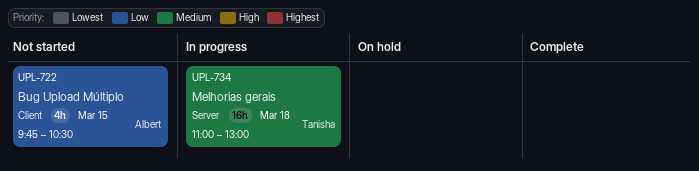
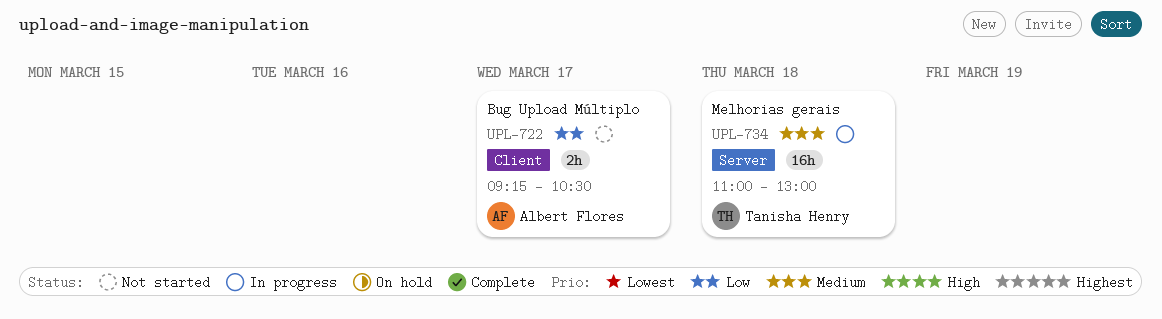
UPL-722, estimate: 4h -> 2h
UPL-722, day: Mar 15 -> Mar 17
UPL-722, begins: 09:45 -> 09:15

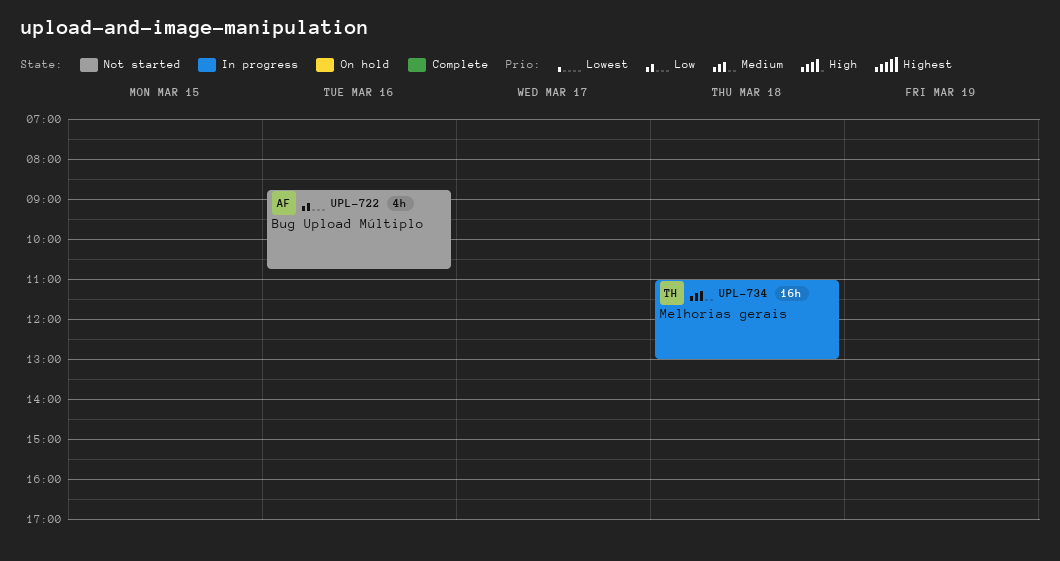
UPL-722, estimate: 2h -> 4h
UPL-722, day: Mar 17 -> Mar 16
UPL-722, begins: 09:15 -> 08:45
UPL-722, ends: 10:30 -> 10:45

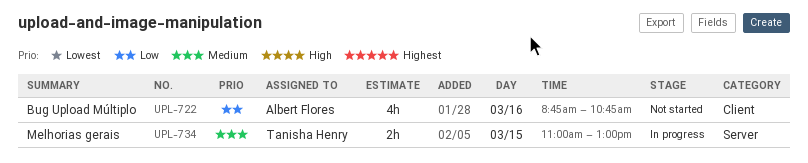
UPL-734, estimate: 16h -> 2h
UPL-734, day: Mar 18 -> Mar 15

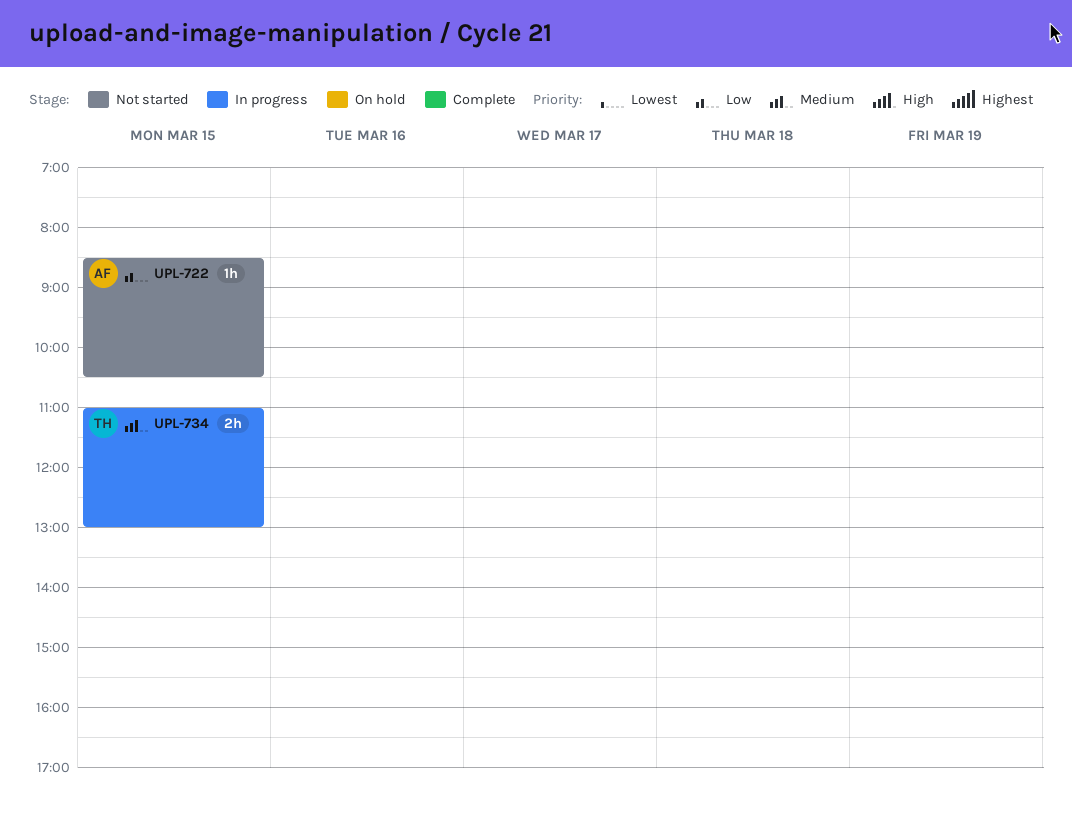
UPL-722, estimate: 4h -> 1h
UPL-722, day: Mar 16 -> Mar 15
UPL-722, begins: 08:45 -> 08:30
UPL-722, ends: 10:45 -> 10:30

